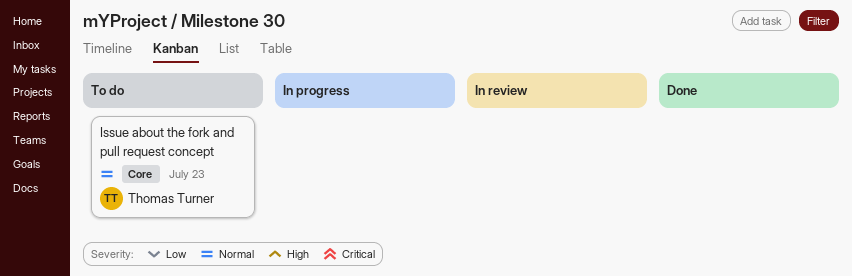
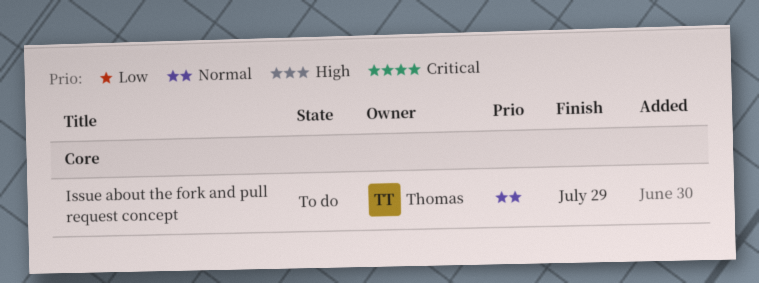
Issue about the fork and pull request concept, due: Jul 23 -> Jul 29

